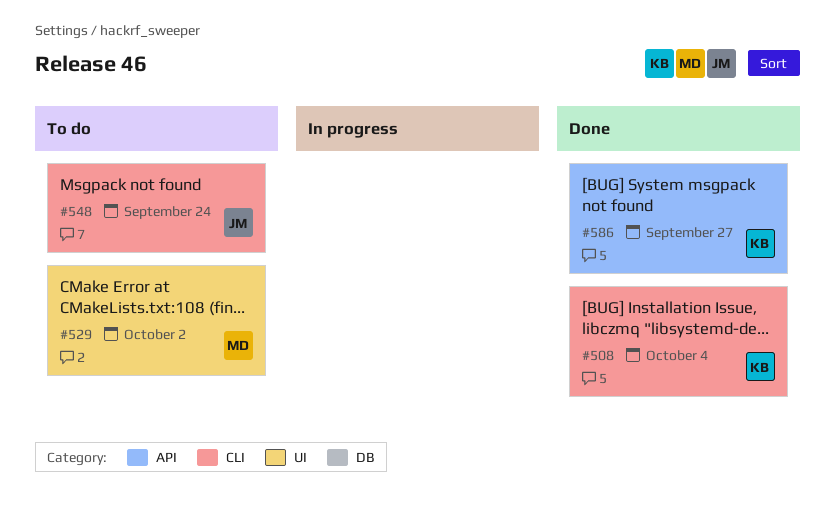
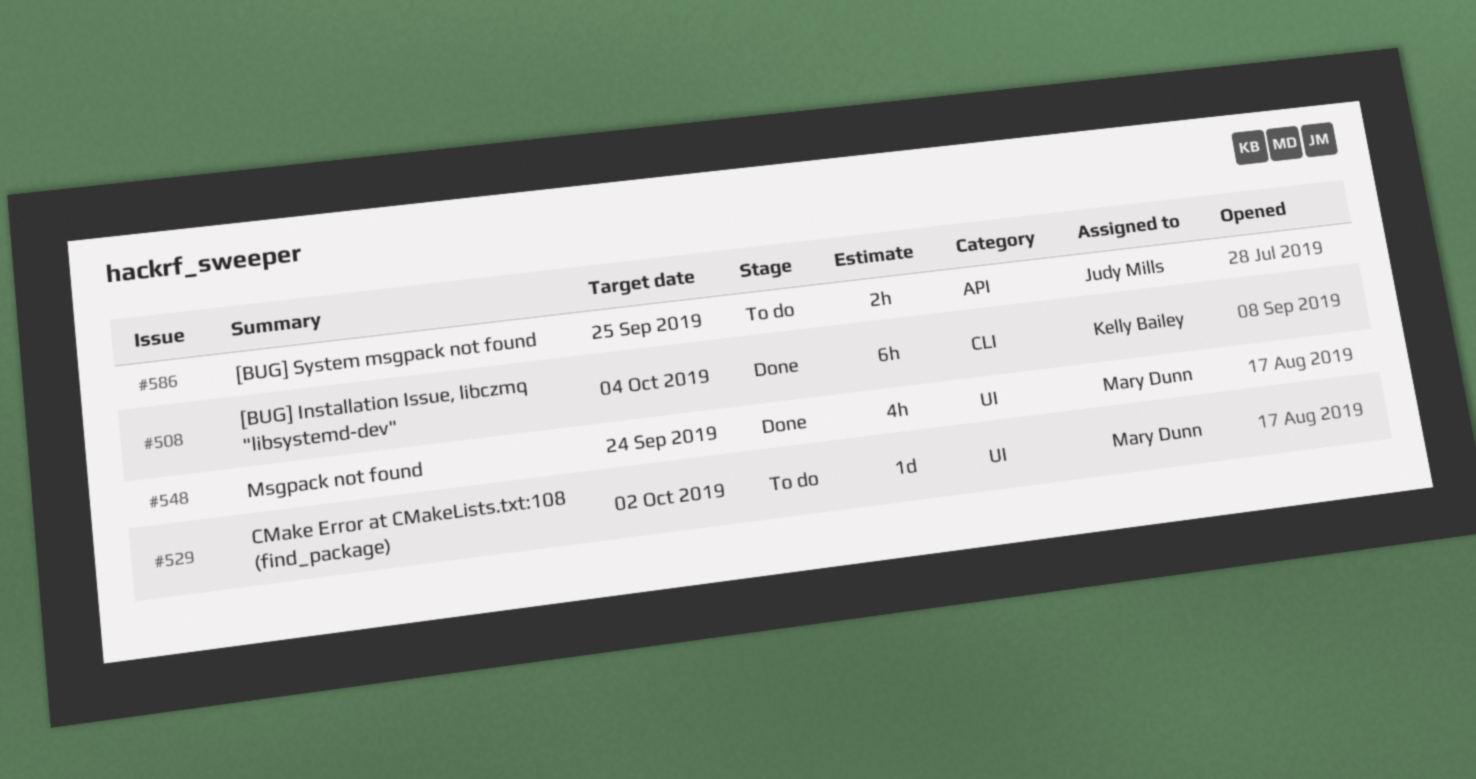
#548, status: To do -> Done
#548, owner: Judy Mills -> Mary Dunn
#548, label: CLI -> UI
#586, status: Done -> To do
#586, owner: Kelly Bailey -> Judy Mills
#586, due: Sep 27 -> Sep 25

